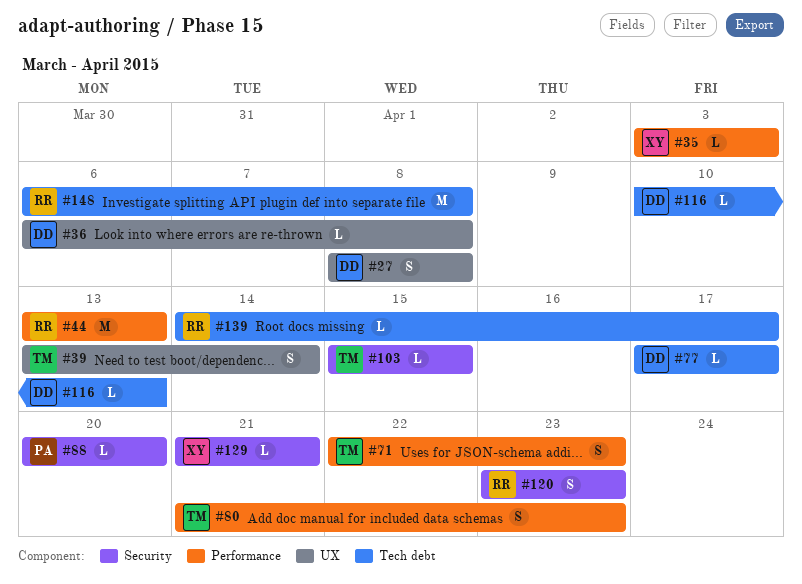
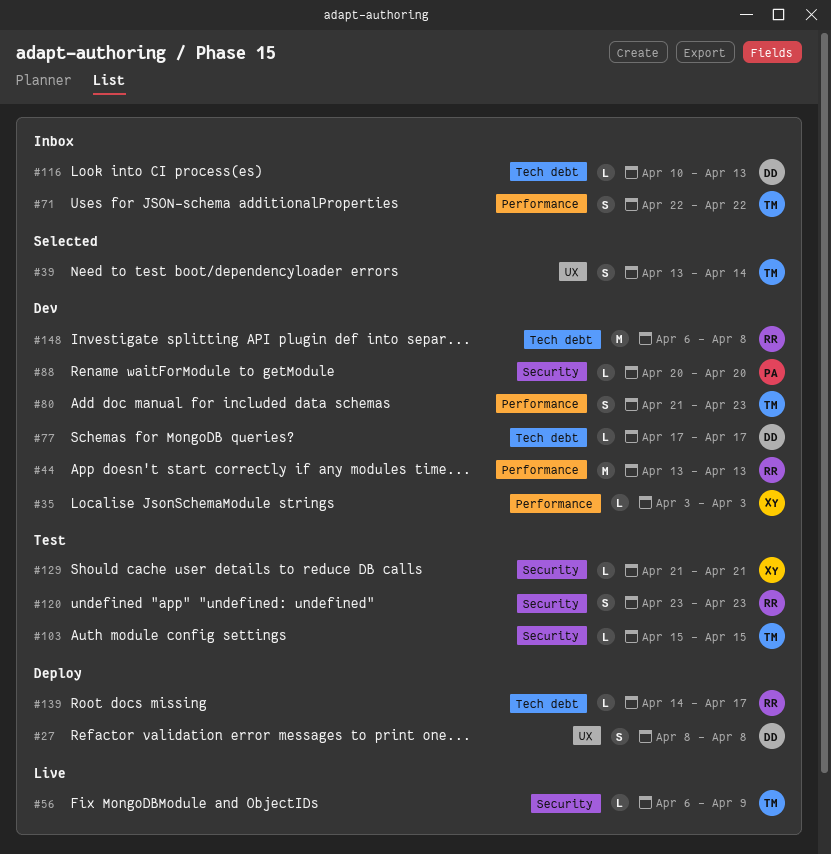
#36: present -> none
#56: none -> present
#71, due: Apr 23 -> Apr 22

